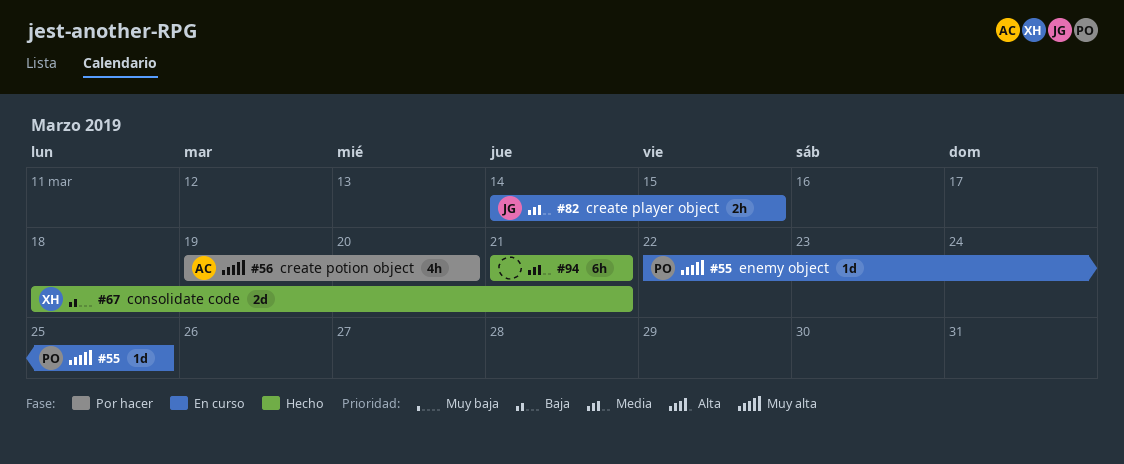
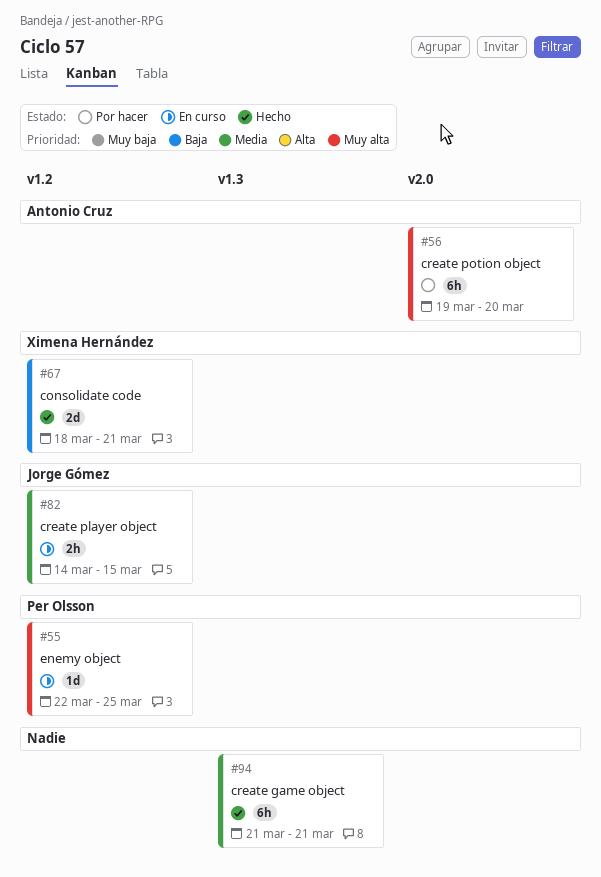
#56, estimate: 4h -> 6h

